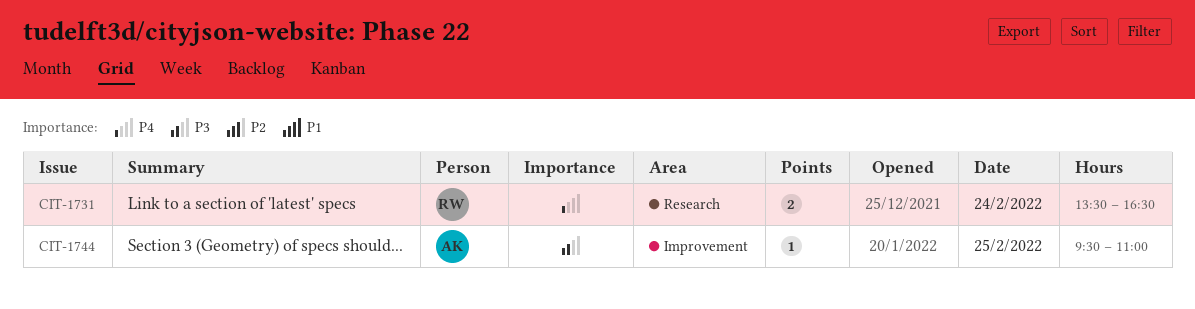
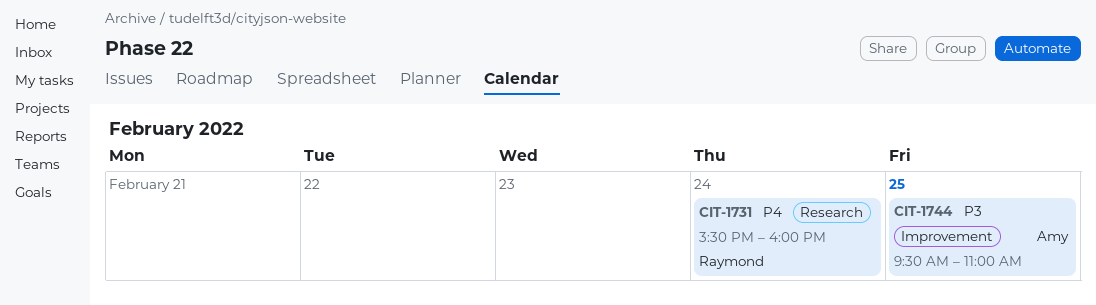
CIT-1731, begins: 13:30 -> 15:30
CIT-1731, ends: 16:30 -> 16:00

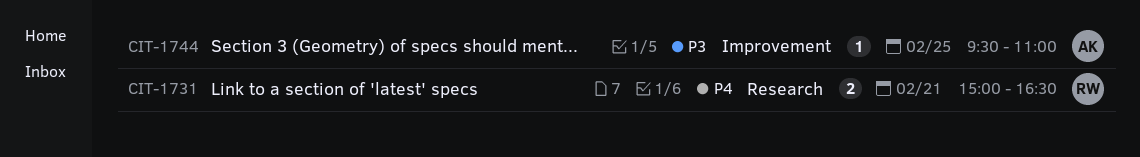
CIT-1731, day: Feb 24 -> Feb 21
CIT-1731, begins: 15:30 -> 15:00
CIT-1731, ends: 16:00 -> 16:30

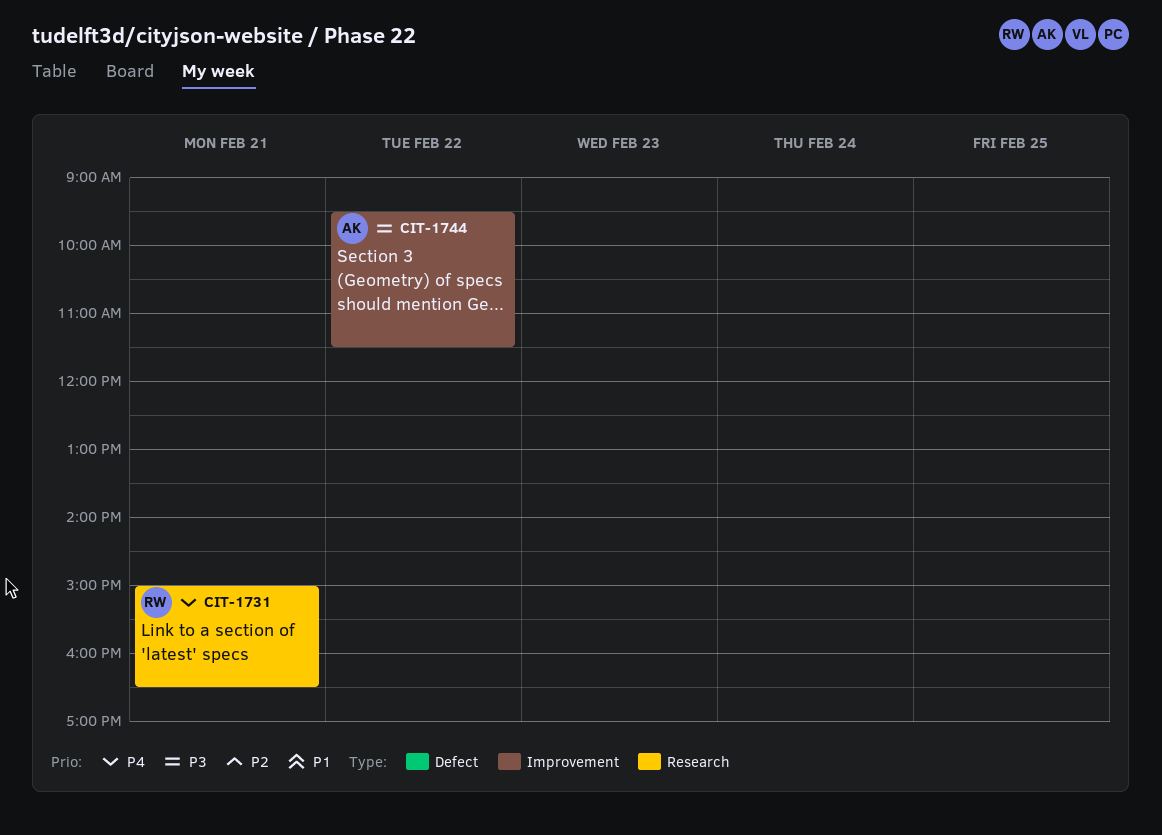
CIT-1744, day: Feb 25 -> Feb 22
CIT-1744, ends: 11:00 -> 11:30

